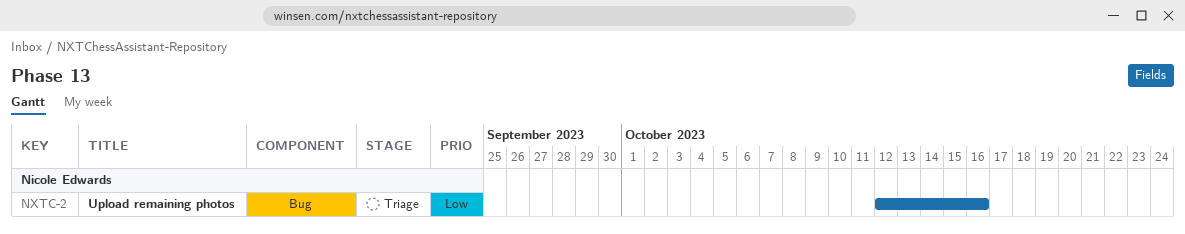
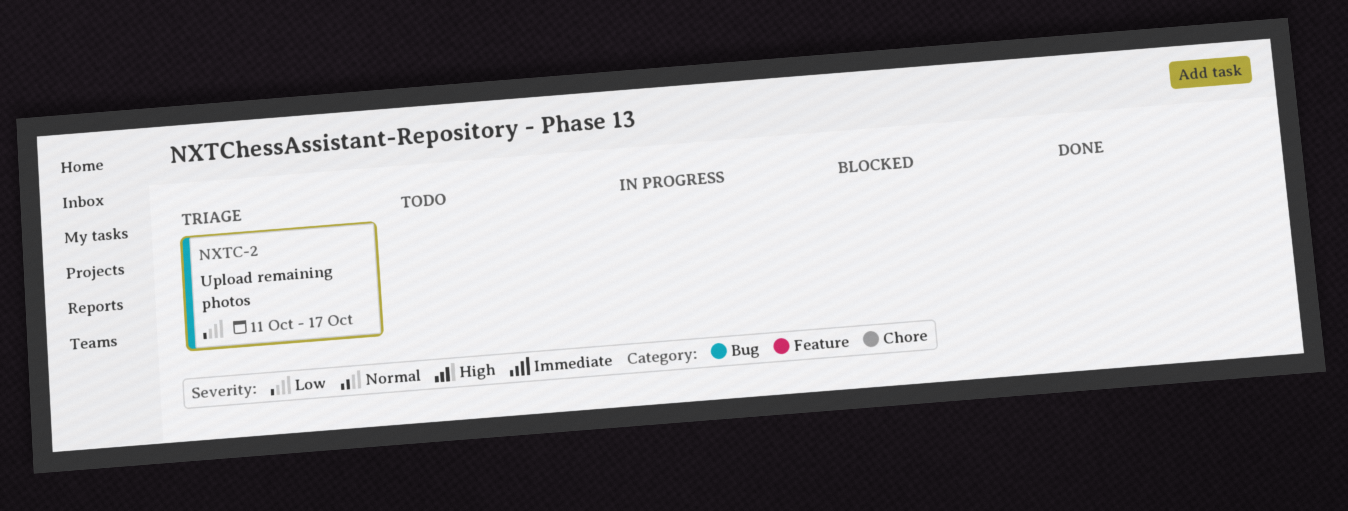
NXTC-2, start: Oct 12 -> Oct 11
NXTC-2, due: Oct 16 -> Oct 17

